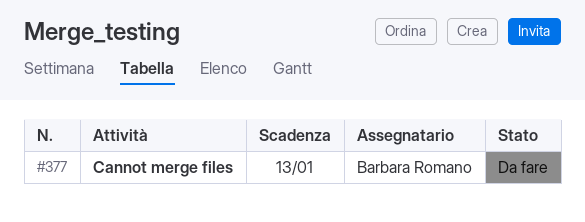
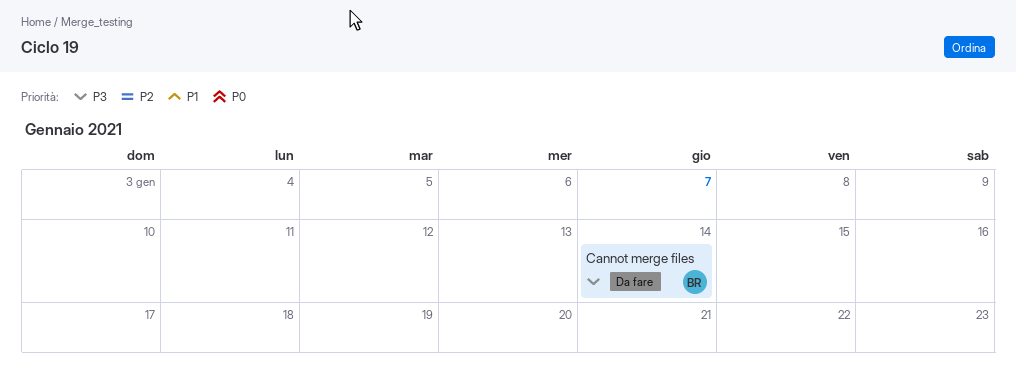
Cannot merge files, due: Jan 13 -> Jan 14

